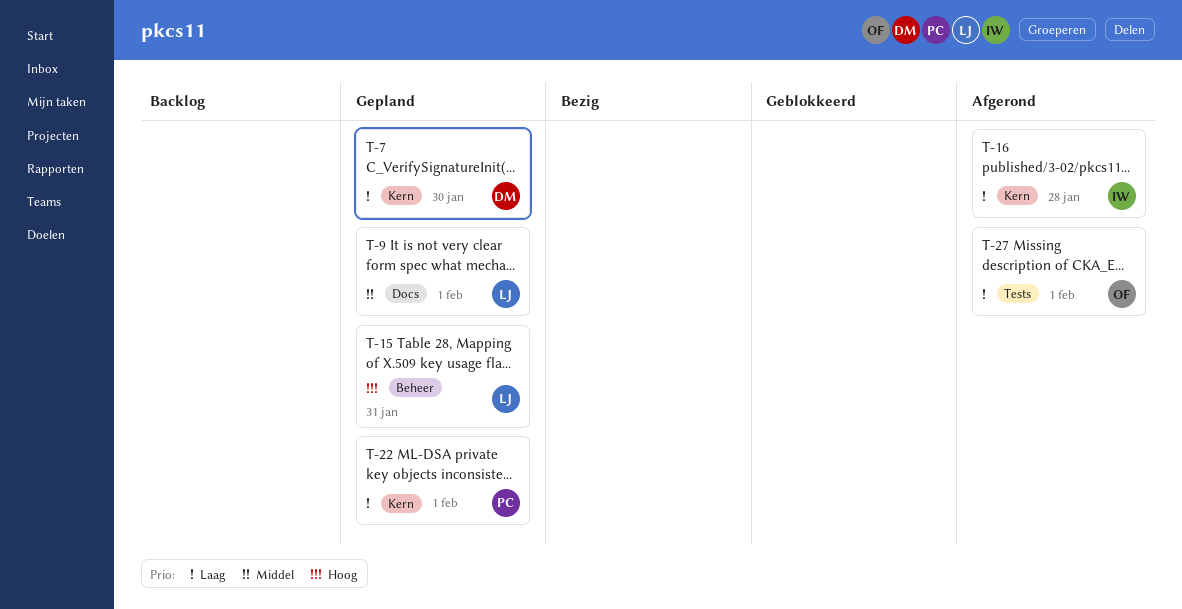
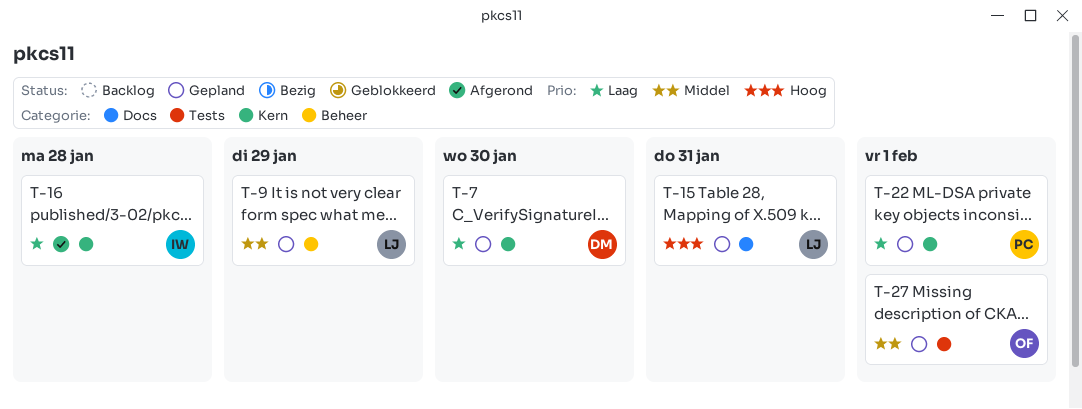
T-9, label: Docs -> Beheer
T-9, due: Feb 1 -> Jan 29
T-15, label: Beheer -> Docs
T-27, status: Afgerond -> Gepland
T-27, priority: Laag -> Middel

